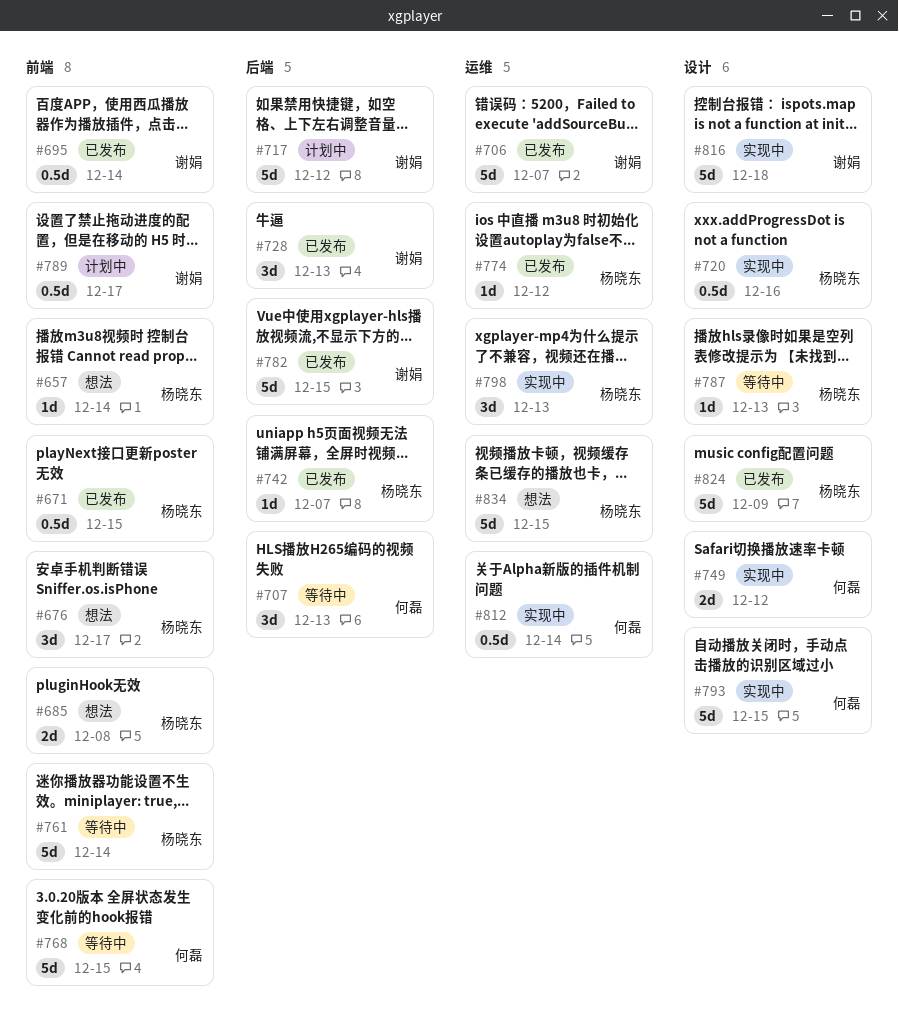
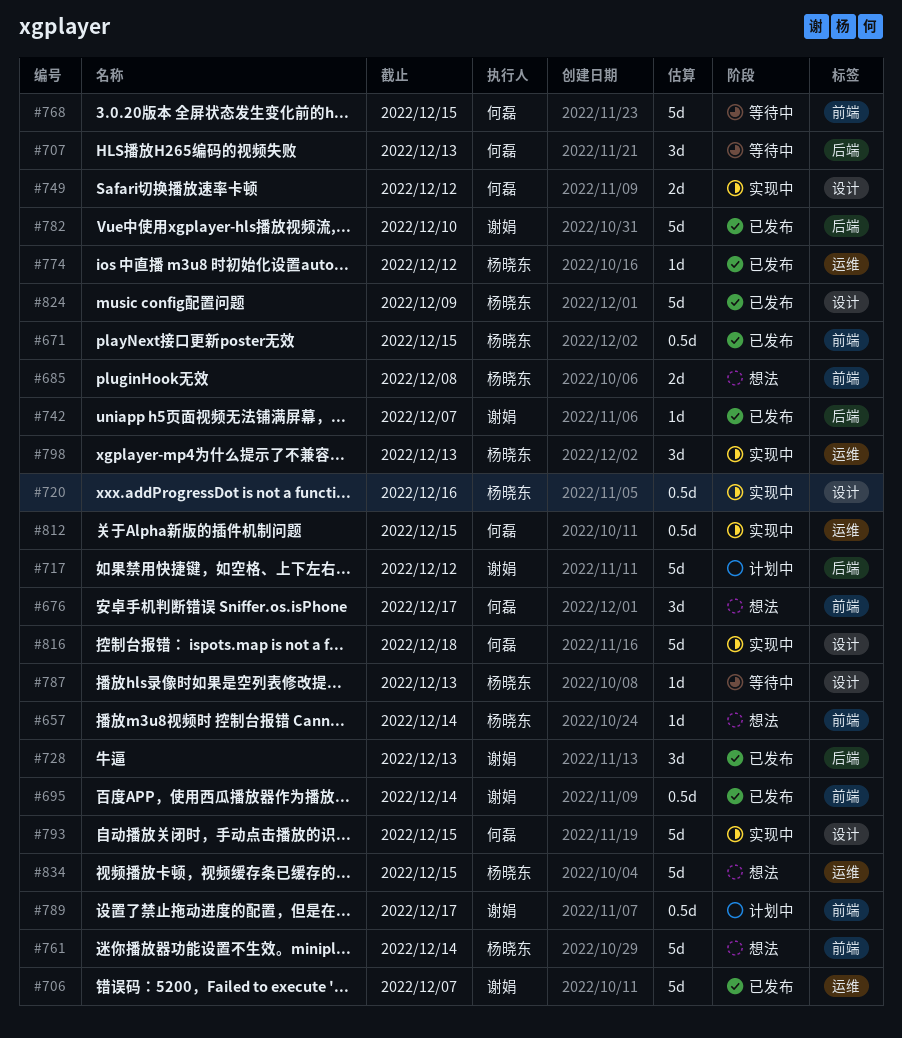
#676, owner: 杨晓东 -> 何磊
#742, owner: 杨晓东 -> 谢娟
#761, status: 等待中 -> 想法
#782, due: Dec 15 -> Dec 10
#812, due: Dec 14 -> Dec 15
#816, owner: 谢娟 -> 何磊

